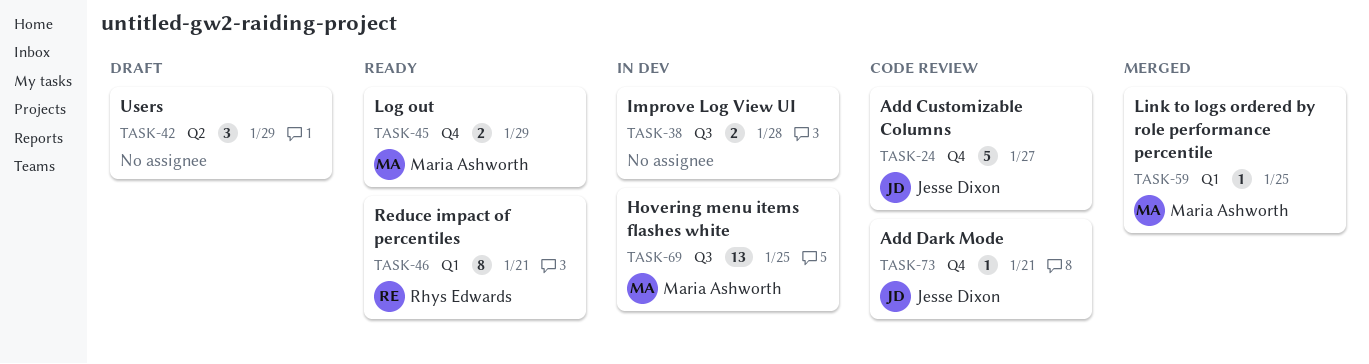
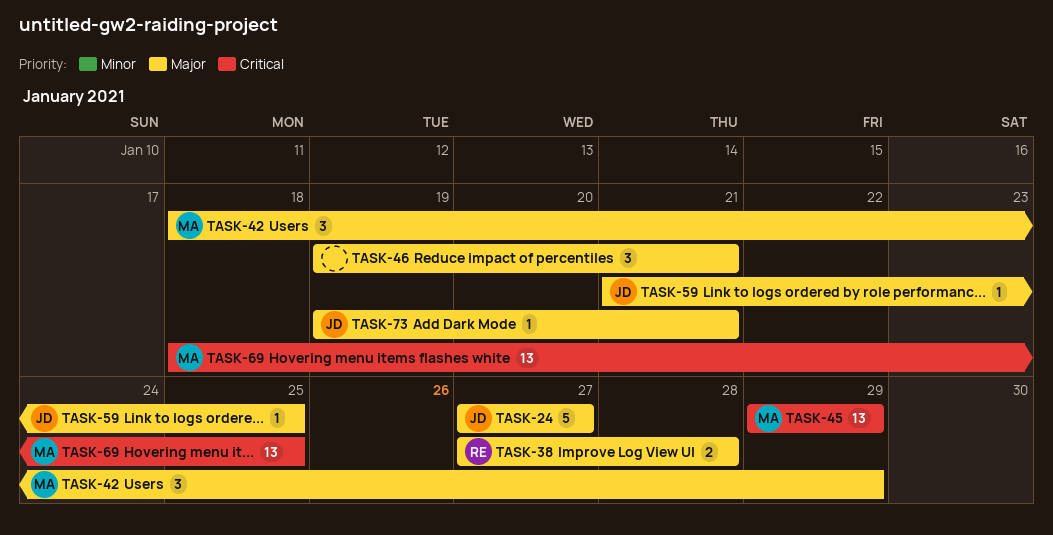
TASK-38, owner: none -> Rhys Edwards
TASK-42, owner: none -> Maria Ashworth
TASK-45, estimate: 2 -> 13
TASK-46, owner: Rhys Edwards -> none
TASK-46, estimate: 8 -> 3
TASK-59, owner: Maria Ashworth -> Jesse Dixon

